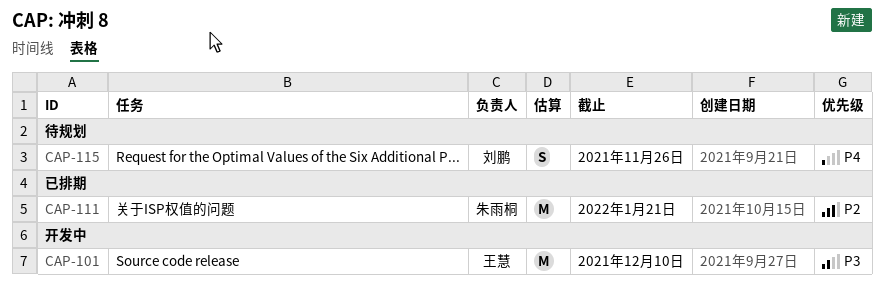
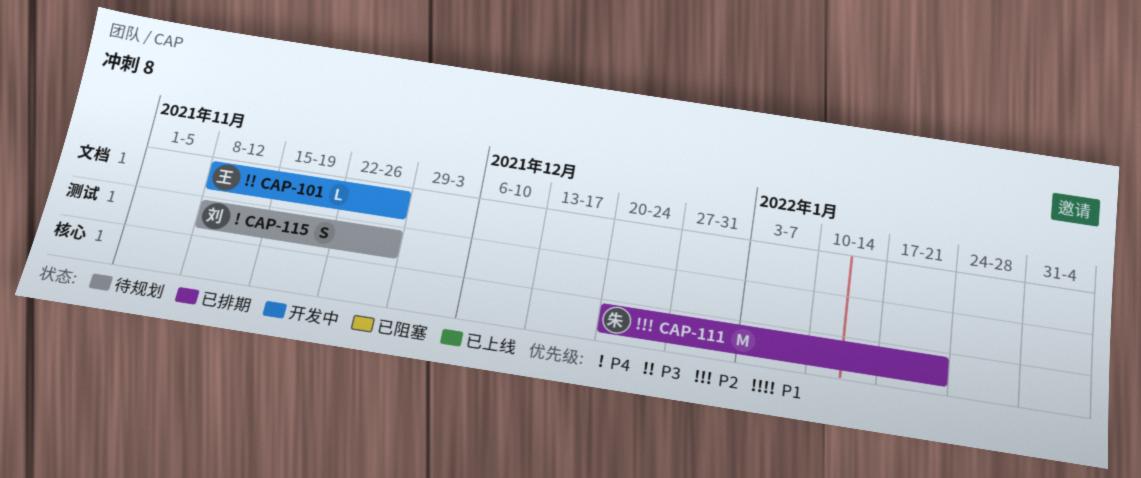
CAP-101, estimate: M -> L
CAP-101, due: Dec 10 -> Nov 26

